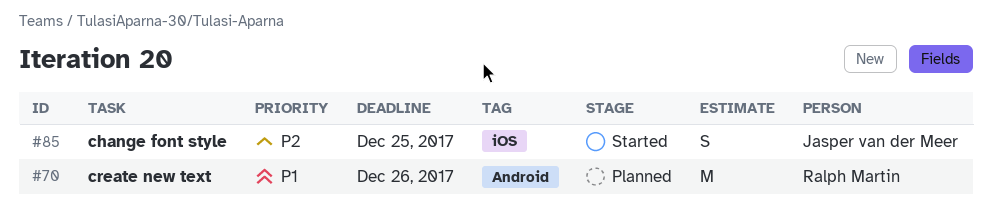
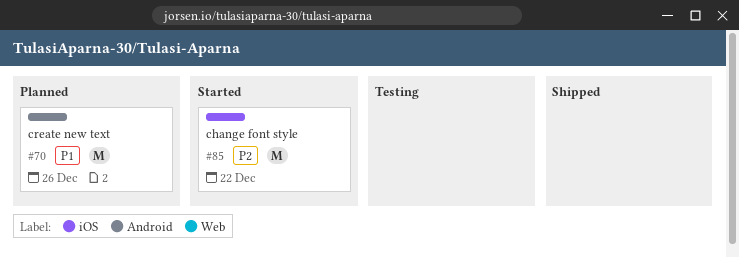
#85, estimate: S -> M
#85, due: Dec 25 -> Dec 22

